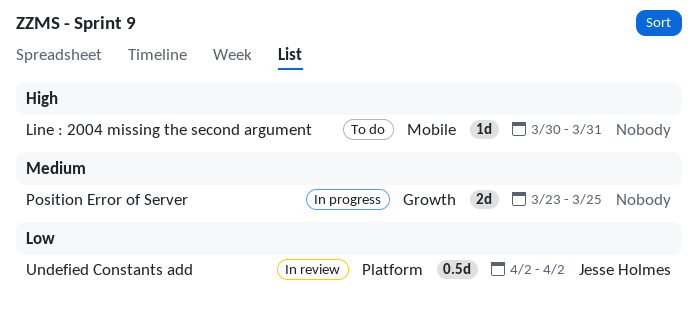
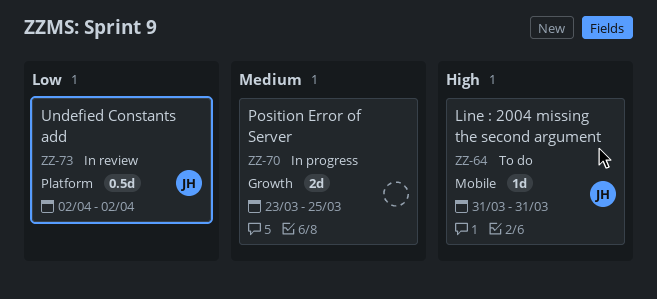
Line : 2004 missing the second argument, owner: none -> Jesse Holmes
Line : 2004 missing the second argument, start: Mar 30 -> Mar 31

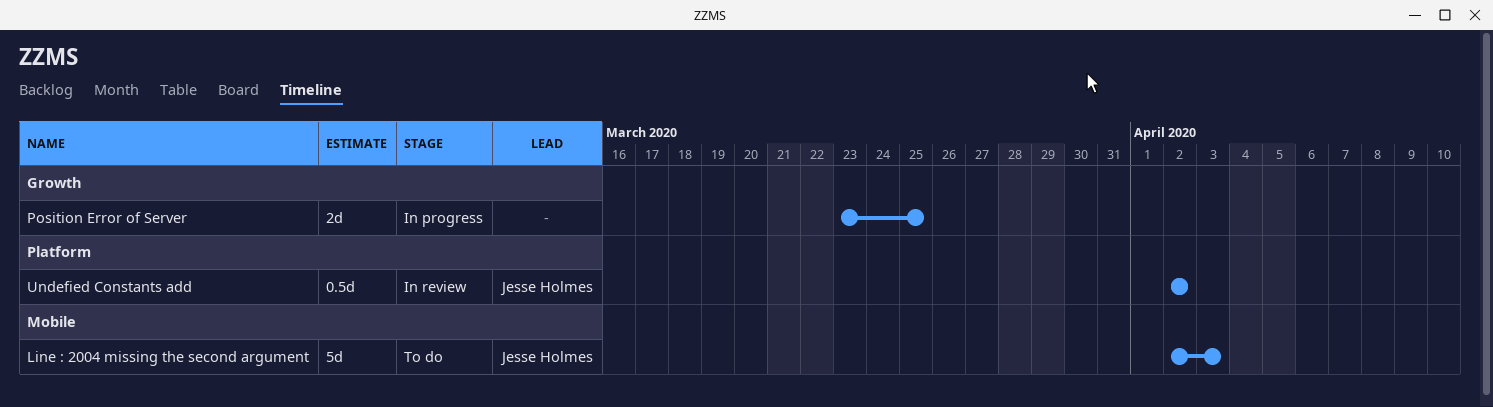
Line : 2004 missing the second argument, estimate: 1d -> 5d
Line : 2004 missing the second argument, start: Mar 31 -> Apr 2
Line : 2004 missing the second argument, due: Mar 31 -> Apr 3

